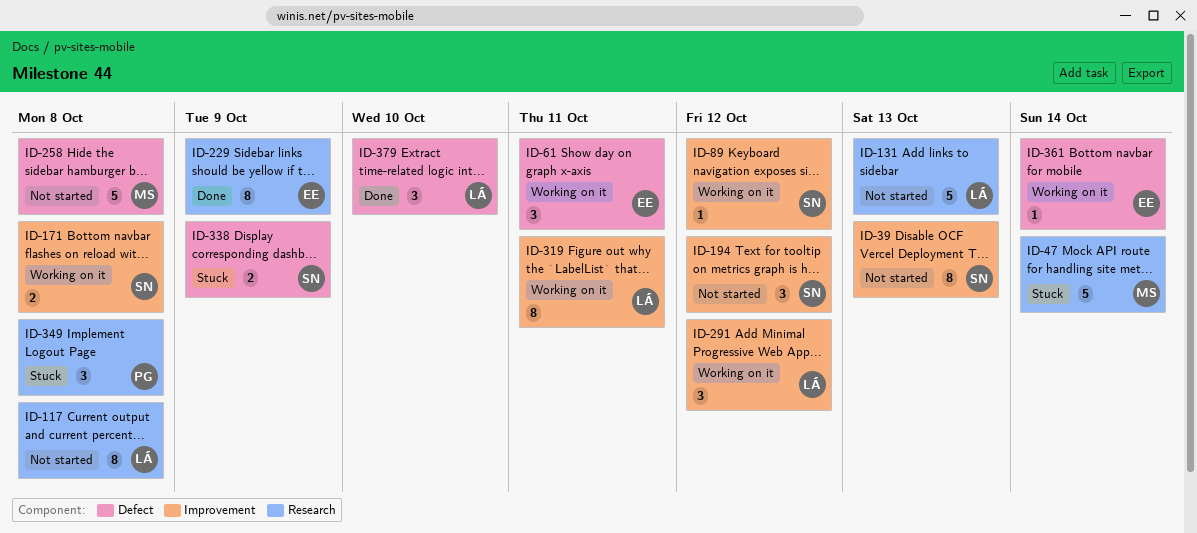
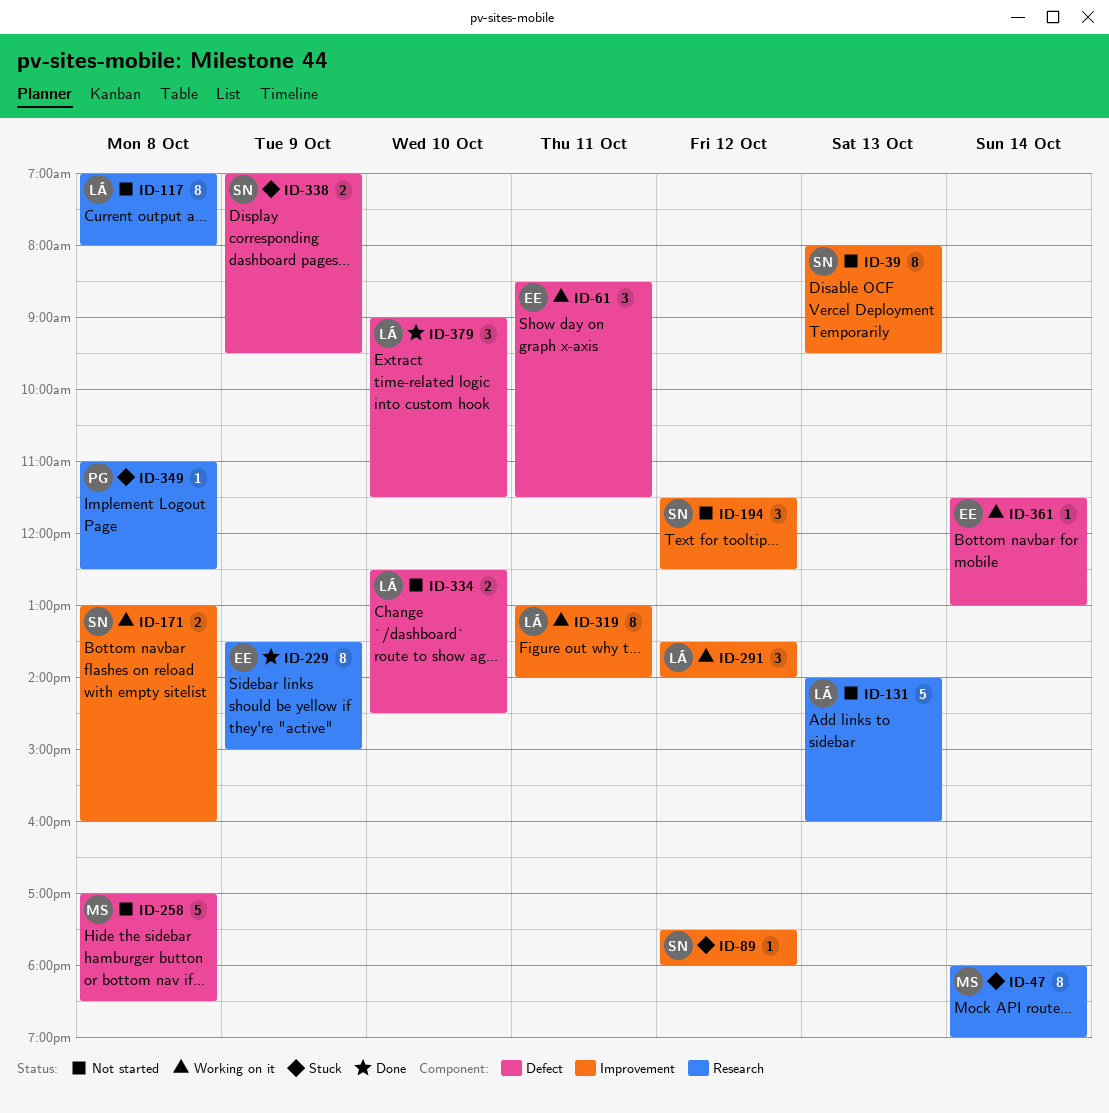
ID-47, estimate: 5 -> 8
ID-89, status: Working on it -> Stuck
ID-334: none -> present
ID-349, estimate: 3 -> 1

